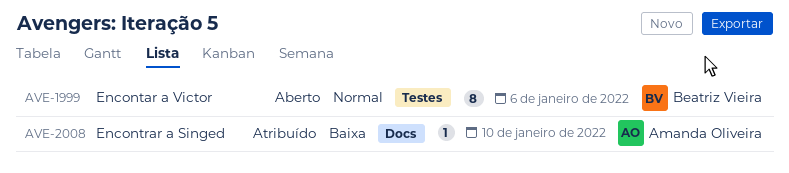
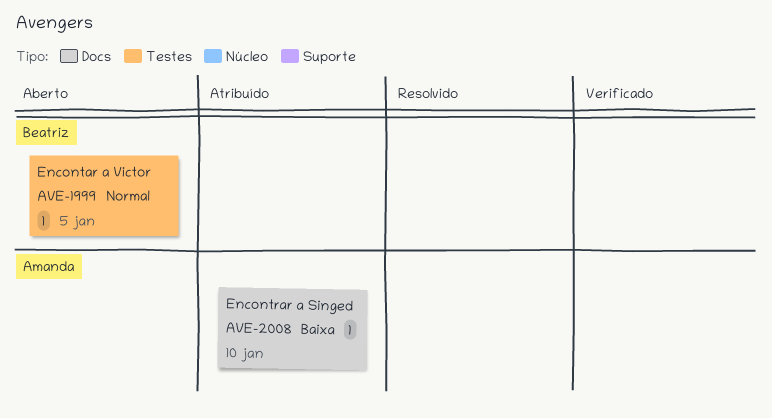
AVE-1999, estimate: 8 -> 1
AVE-1999, due: Jan 6 -> Jan 5

